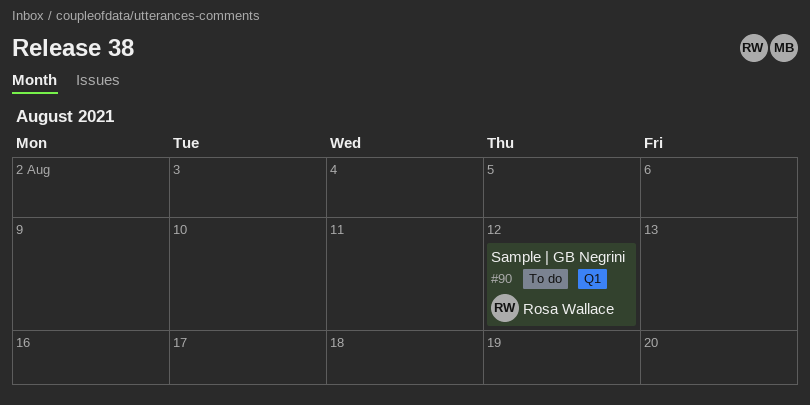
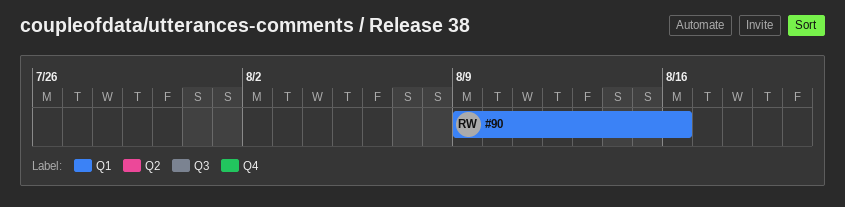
#90, due: Aug 12 -> Aug 16

